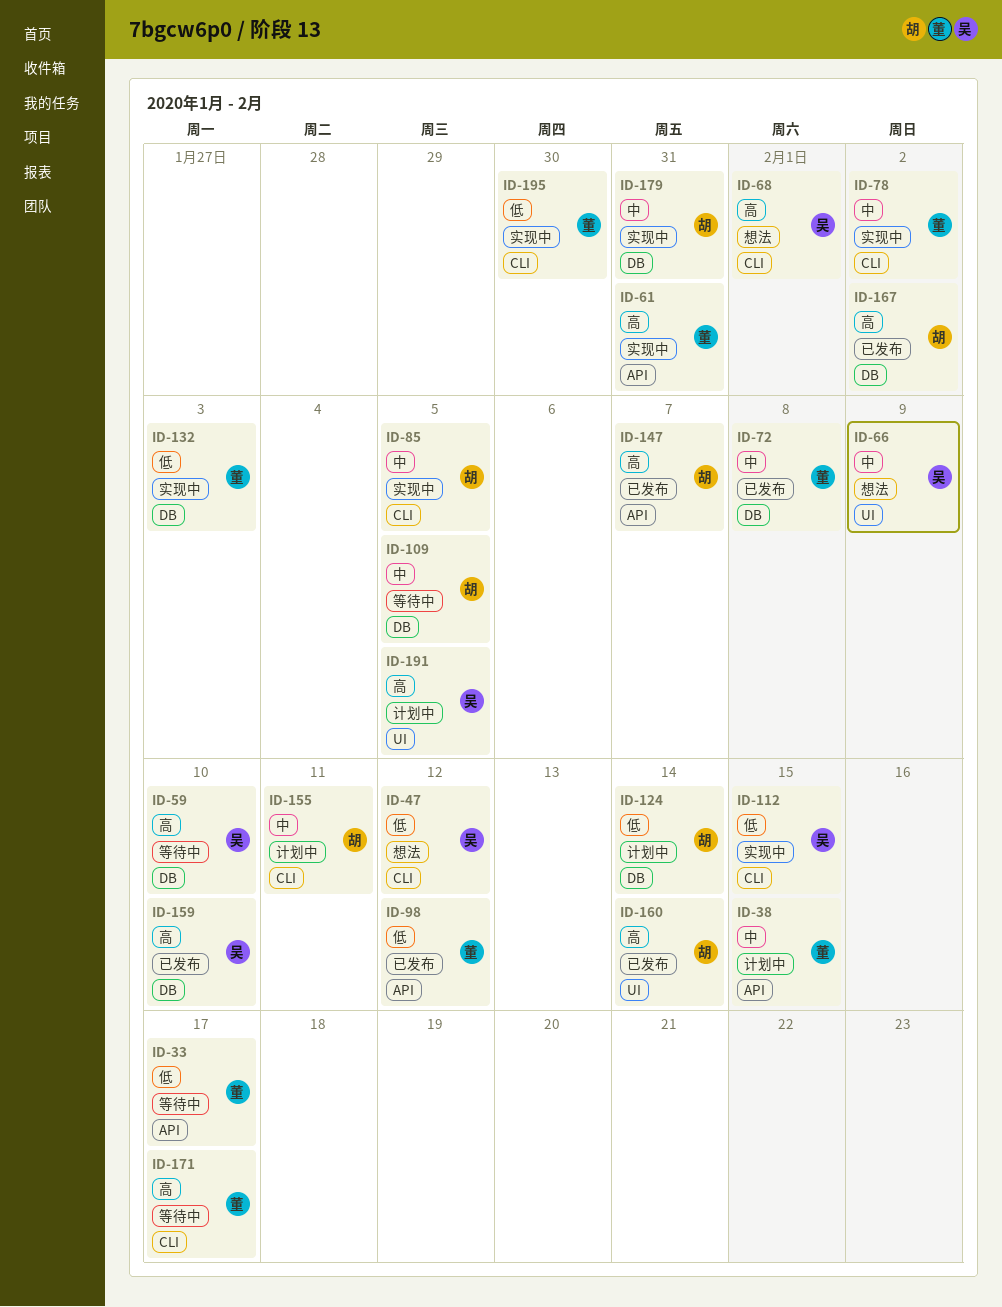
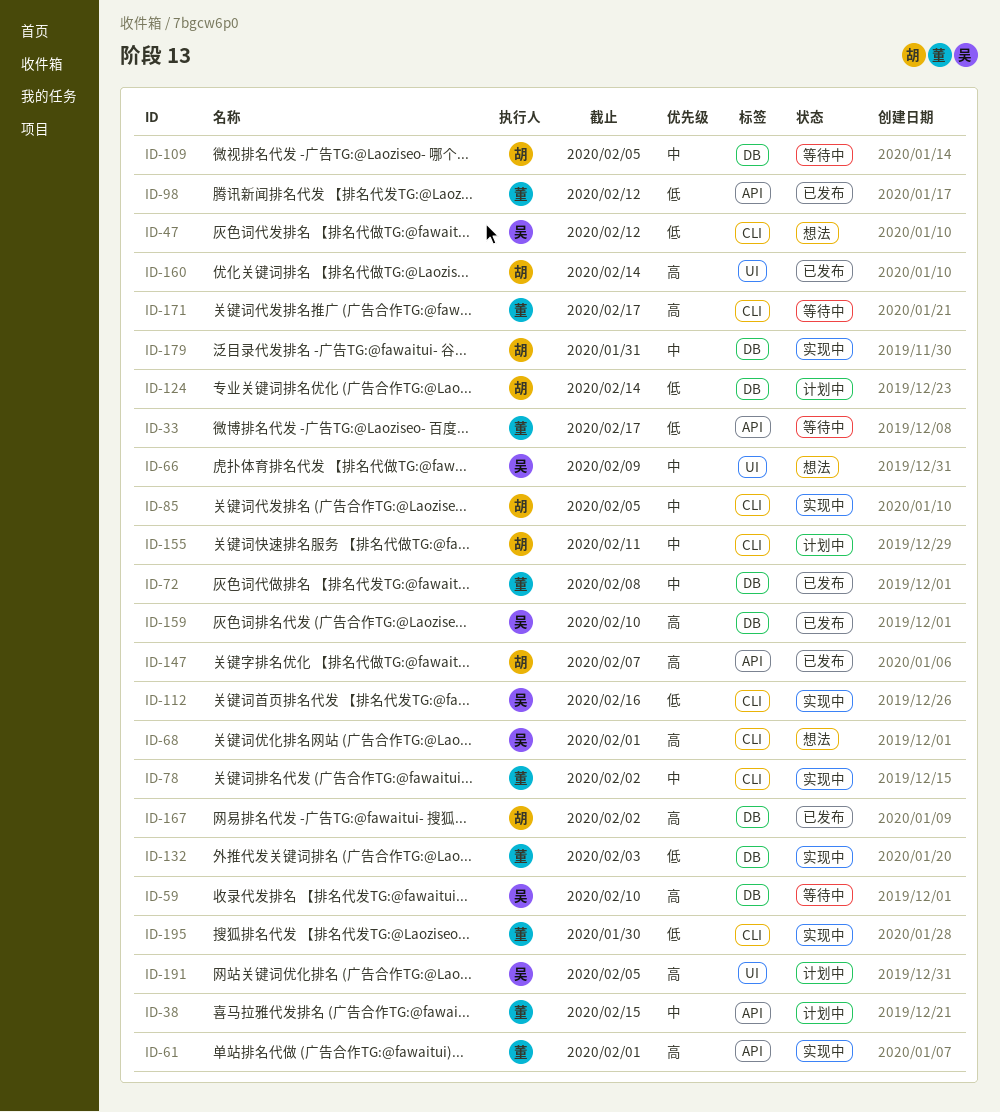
ID-61, due: Jan 31 -> Feb 1
ID-112, due: Feb 15 -> Feb 16

